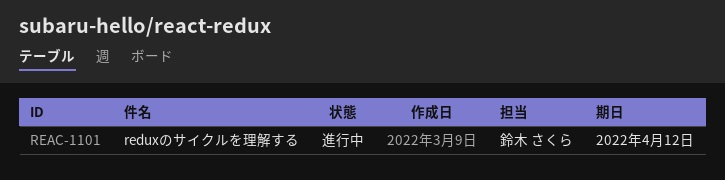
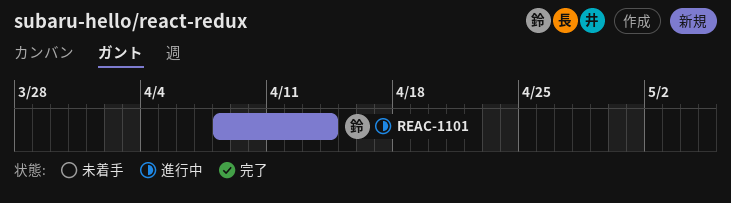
REAC-1101, due: Apr 12 -> Apr 14

